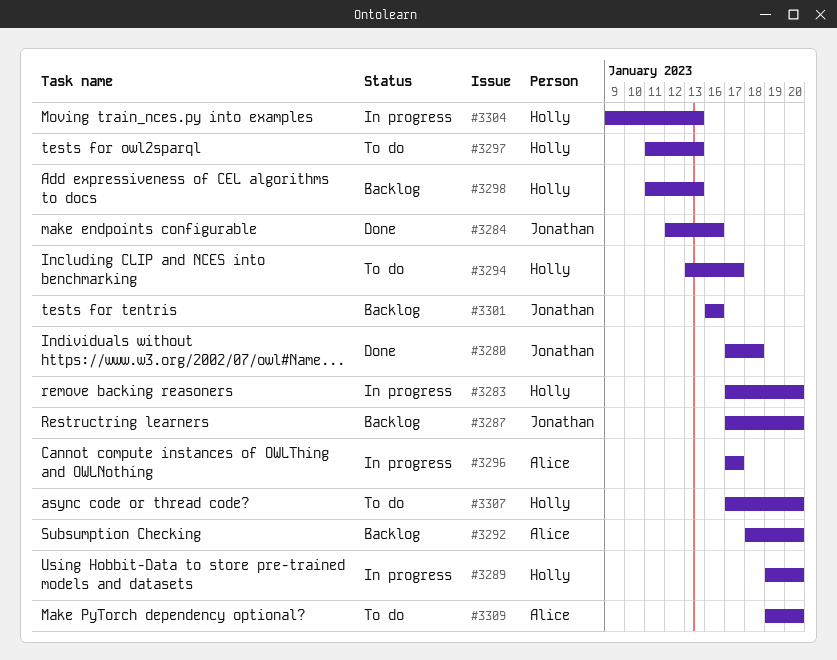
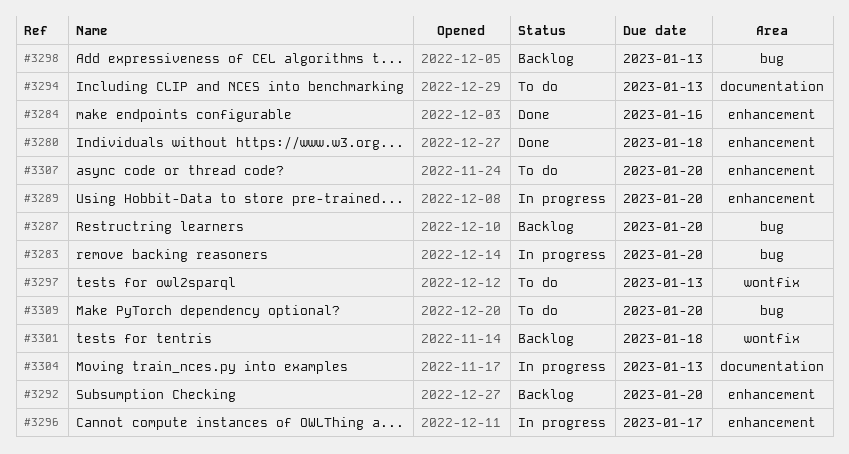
#3294, due: Jan 17 -> Jan 13
#3301, due: Jan 16 -> Jan 18

